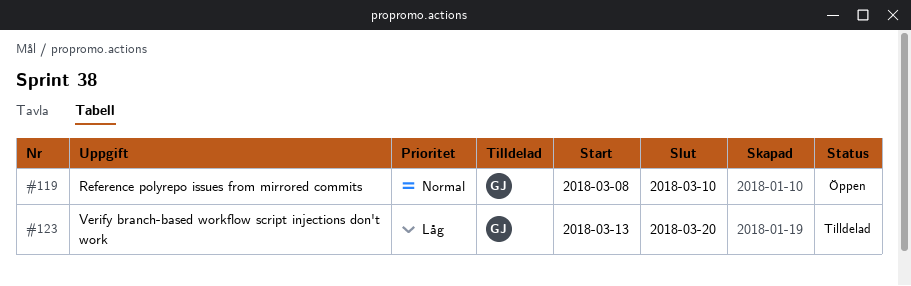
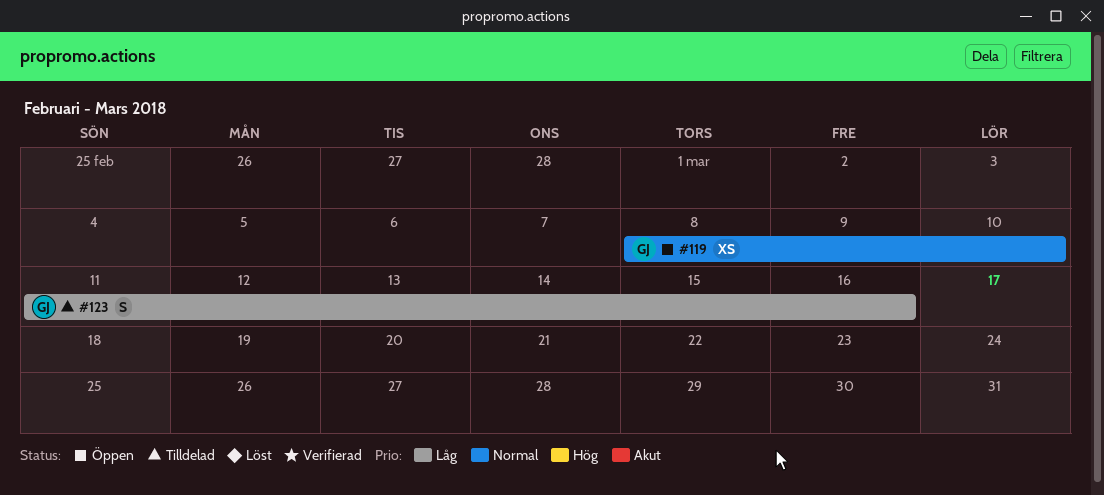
#123, start: Mar 13 -> Mar 11
#123, due: Mar 20 -> Mar 16

